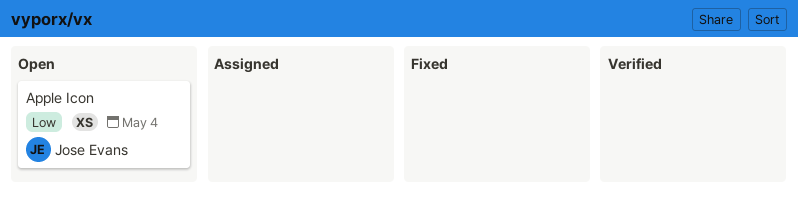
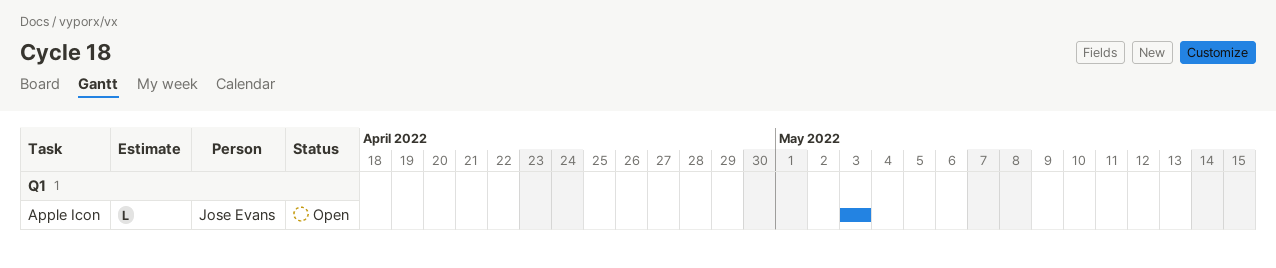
Apple Icon, estimate: XS -> L
Apple Icon, due: May 4 -> May 3

